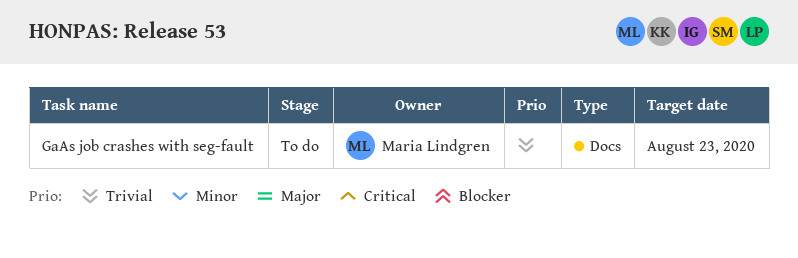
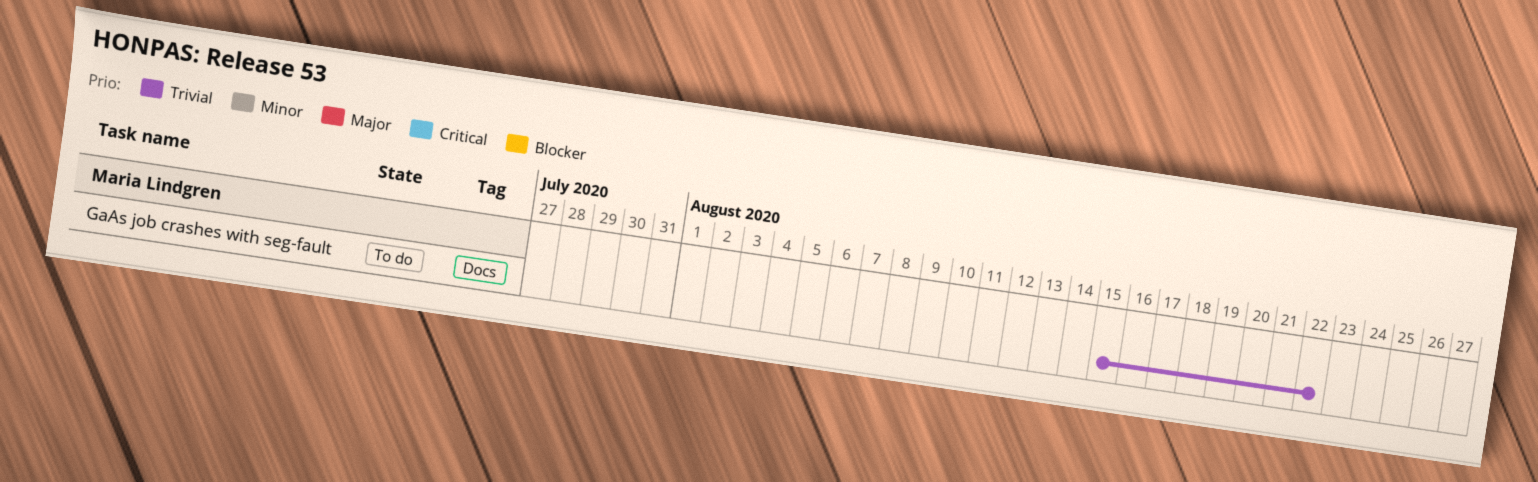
GaAs job crashes with seg-fault, due: Aug 23 -> Aug 22

